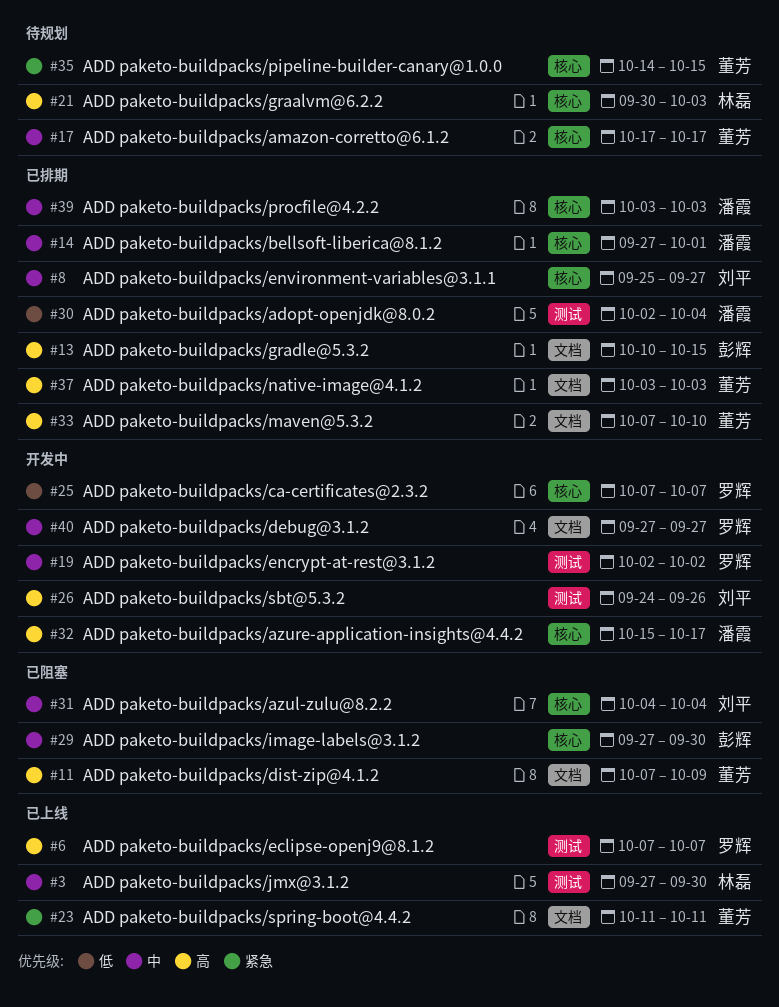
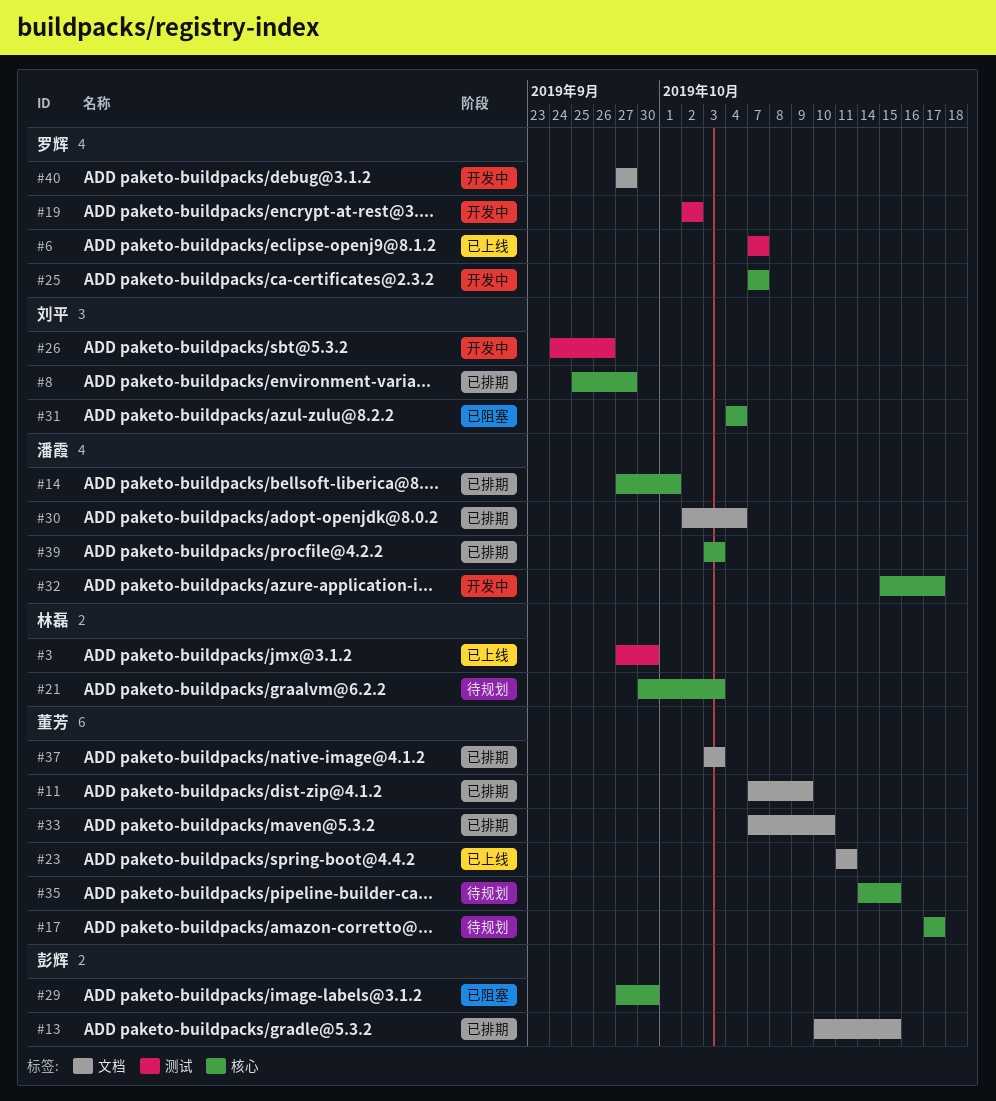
#11, status: 已阻塞 -> 已排期
#30, label: 测试 -> 文档

